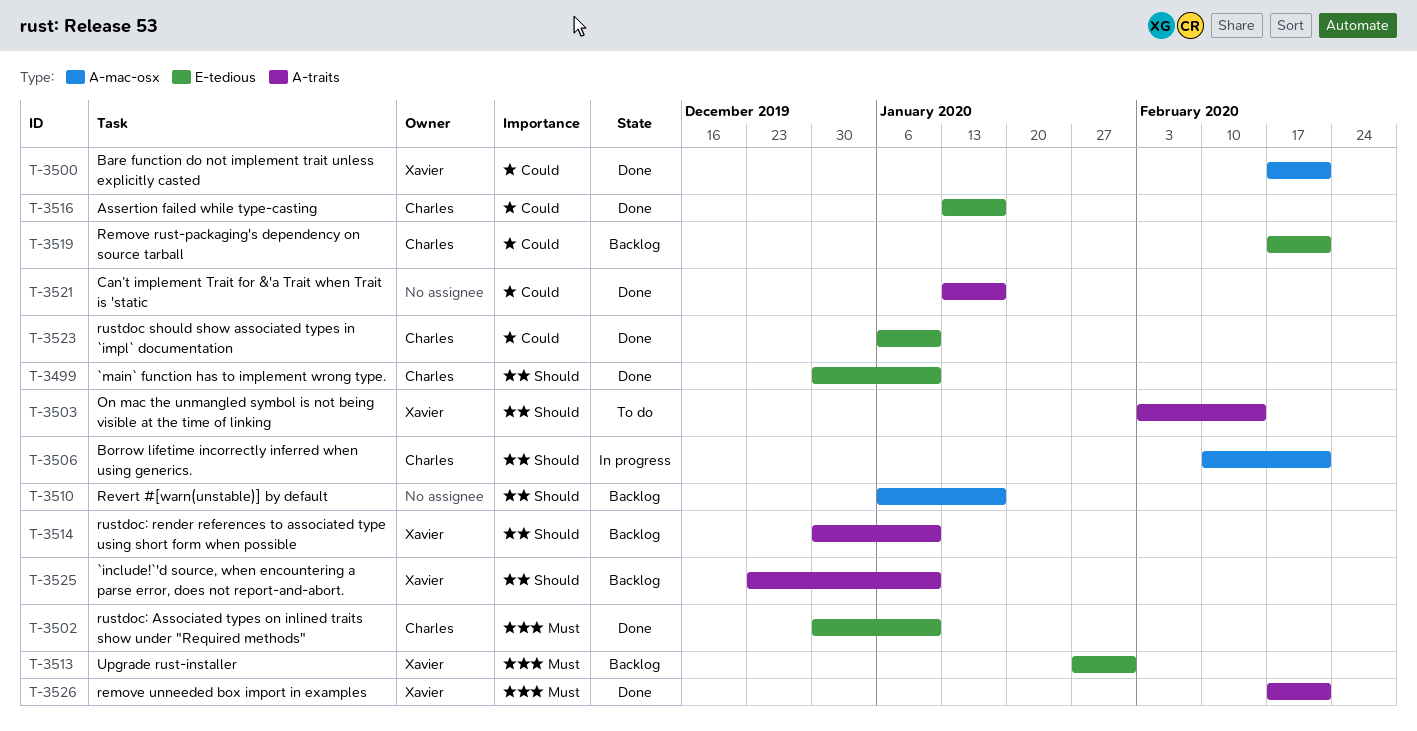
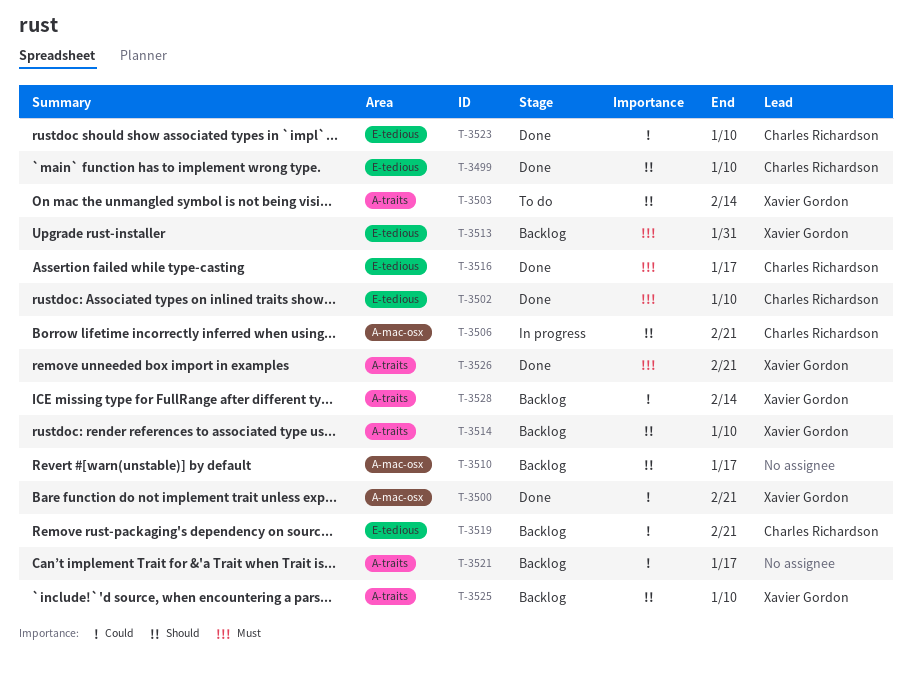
T-3516, priority: Could -> Must
T-3521, status: Done -> Backlog
T-3528: none -> present

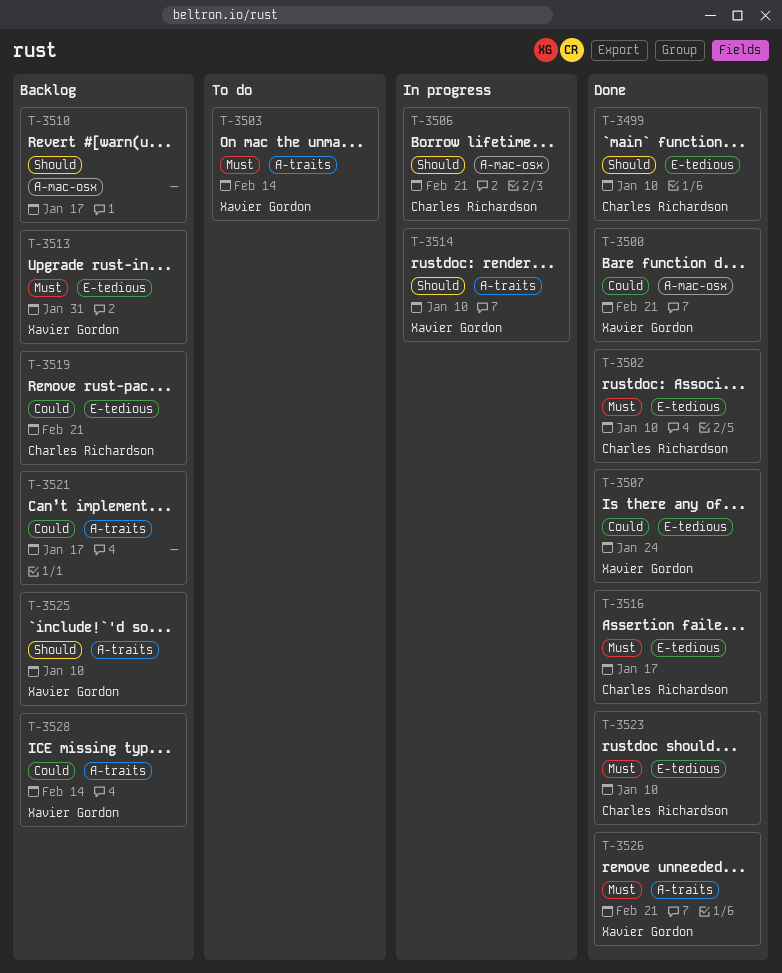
T-3503, priority: Should -> Must
T-3507: none -> present
T-3514, status: Backlog -> In progress
T-3523, priority: Could -> Must

